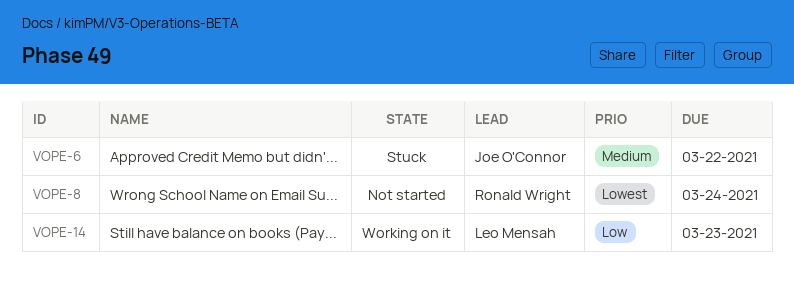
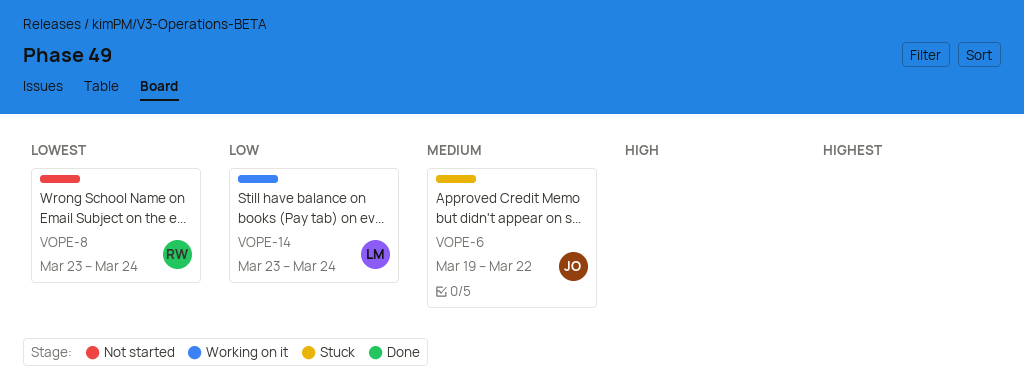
VOPE-14, due: Mar 23 -> Mar 24

